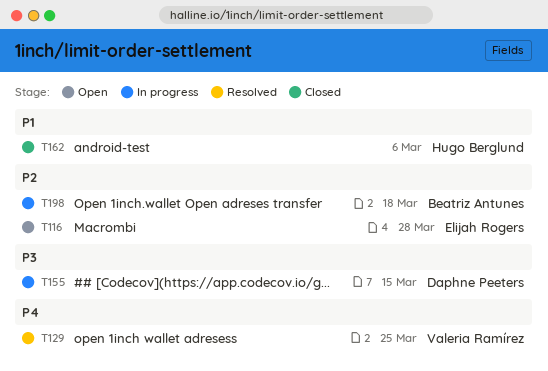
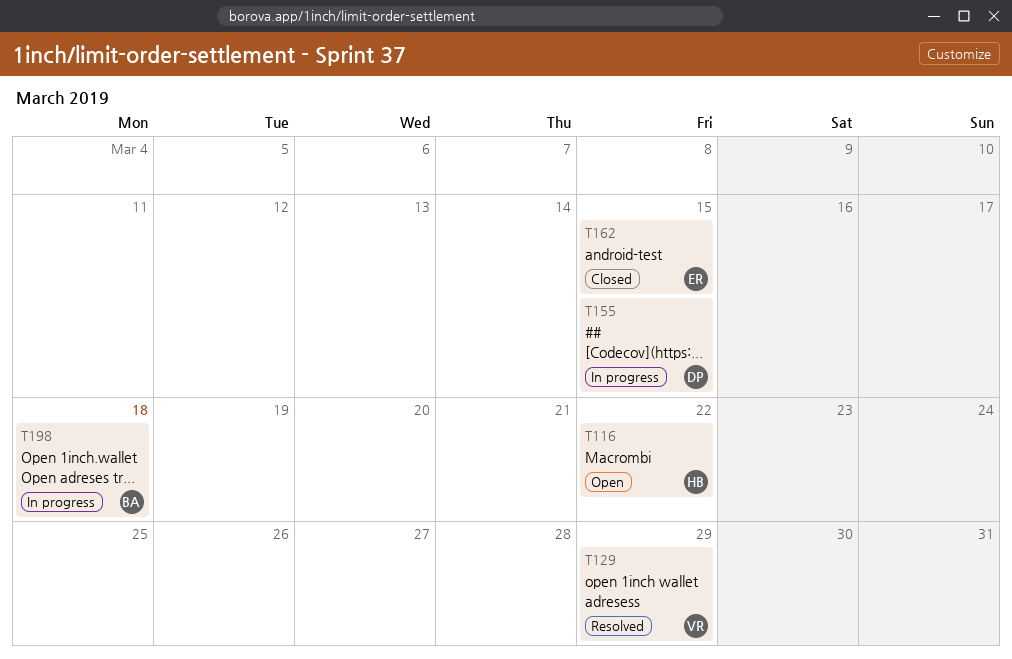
T116, owner: Elijah Rogers -> Hugo Berglund
T116, due: Mar 28 -> Mar 22
T129, due: Mar 25 -> Mar 29
T162, owner: Hugo Berglund -> Elijah Rogers
T162, due: Mar 6 -> Mar 15

